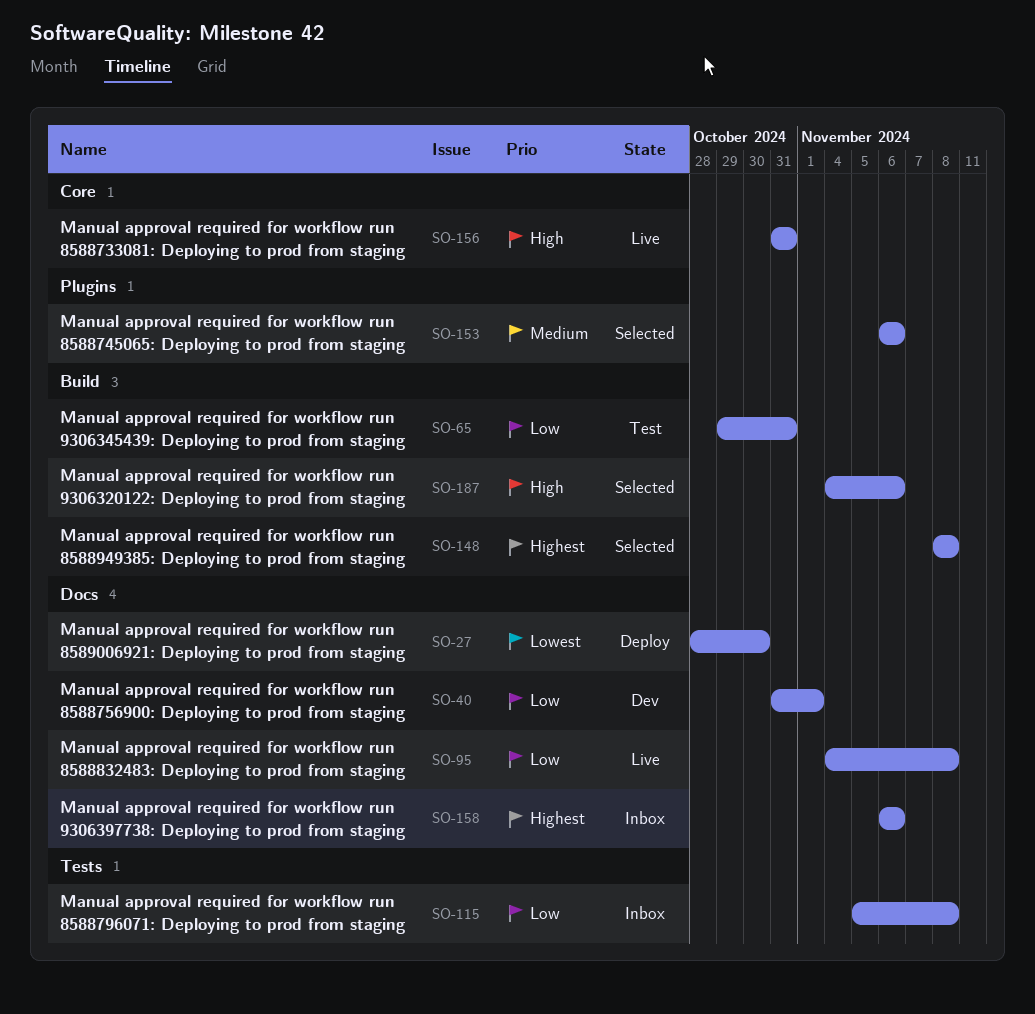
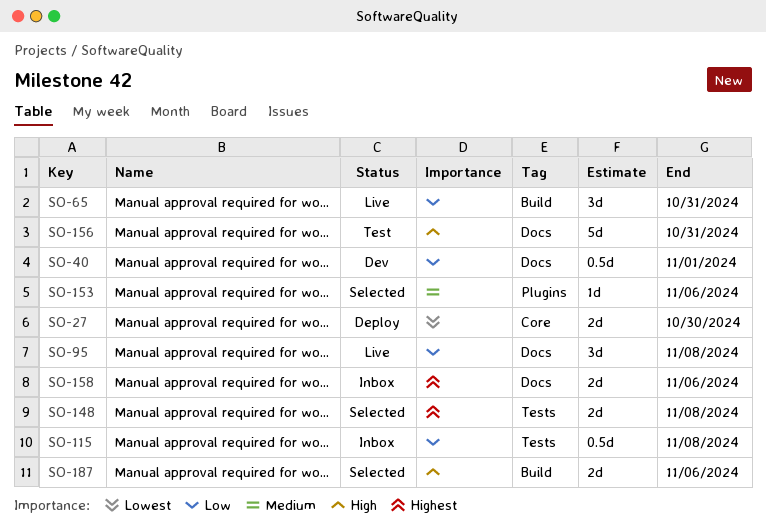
SO-27, label: Docs -> Core
SO-65, status: Test -> Live
SO-148, label: Build -> Tests
SO-156, status: Live -> Test
SO-156, label: Core -> Docs

